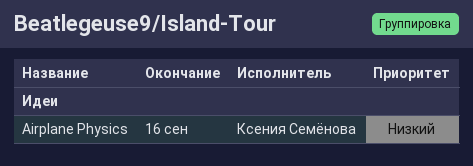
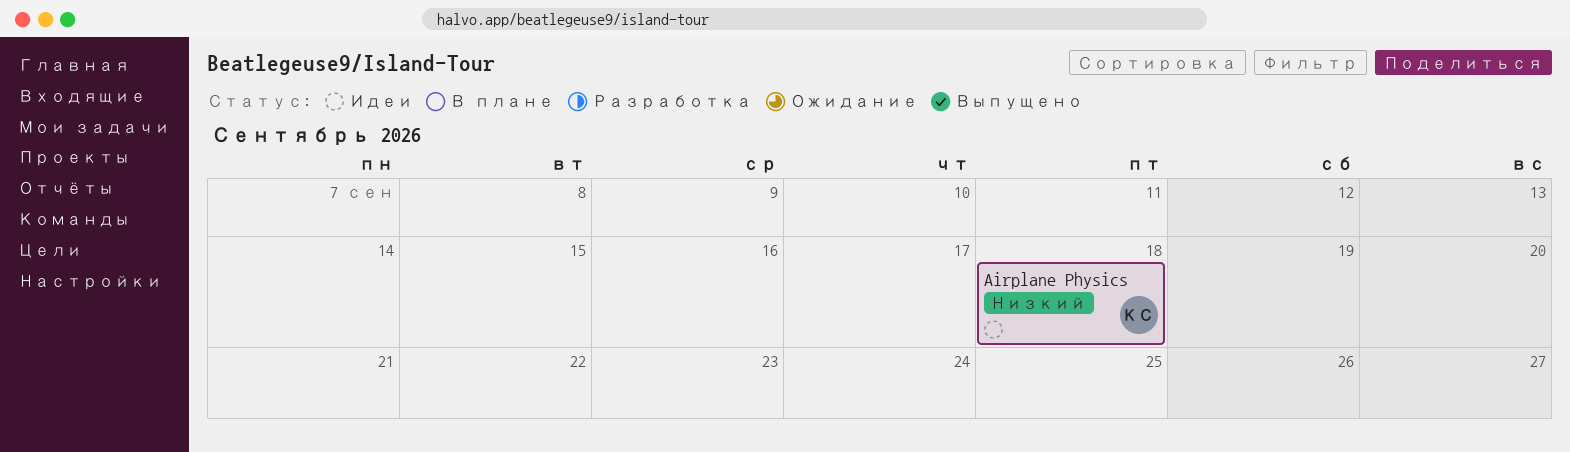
Airplane Physics, due: Sep 16 -> Sep 18

